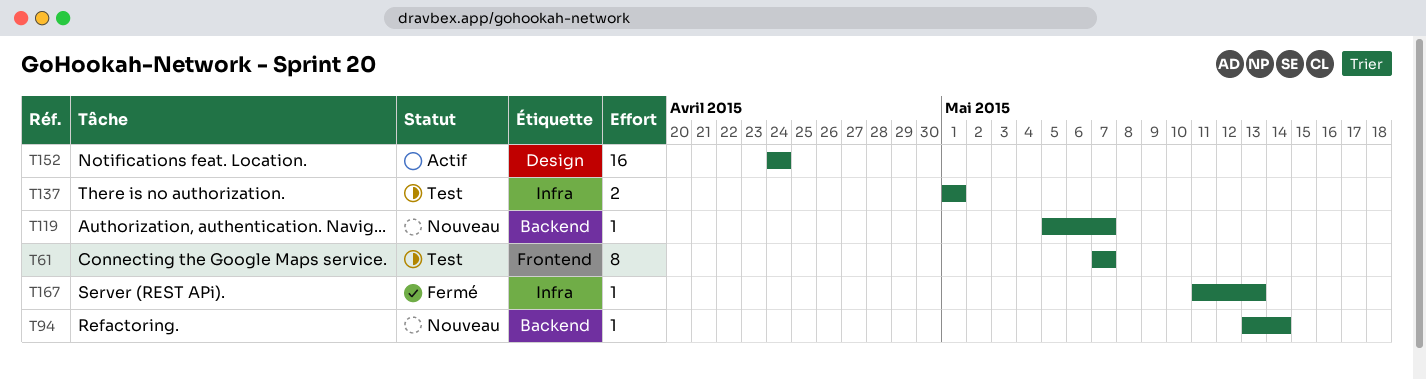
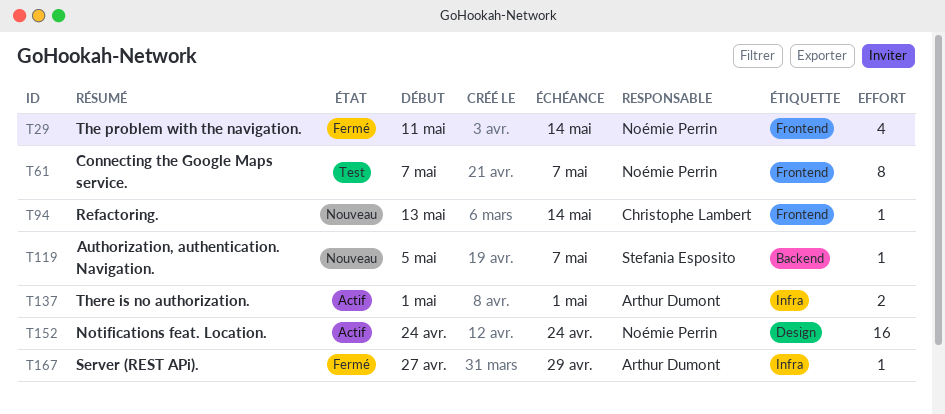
T29: none -> present
T94, label: Backend -> Frontend
T137, status: Test -> Actif
T167, start: May 11 -> Apr 27
T167, due: May 13 -> Apr 29

